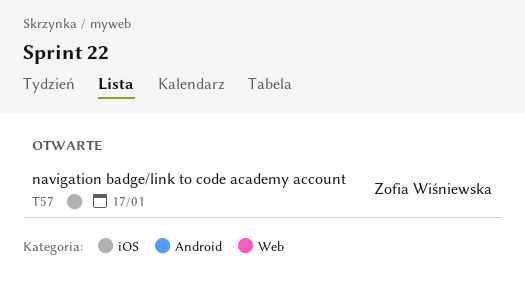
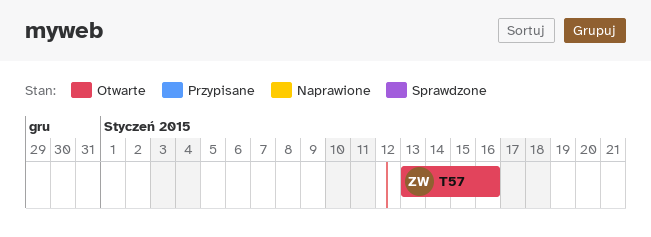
T57, due: Jan 17 -> Jan 16

